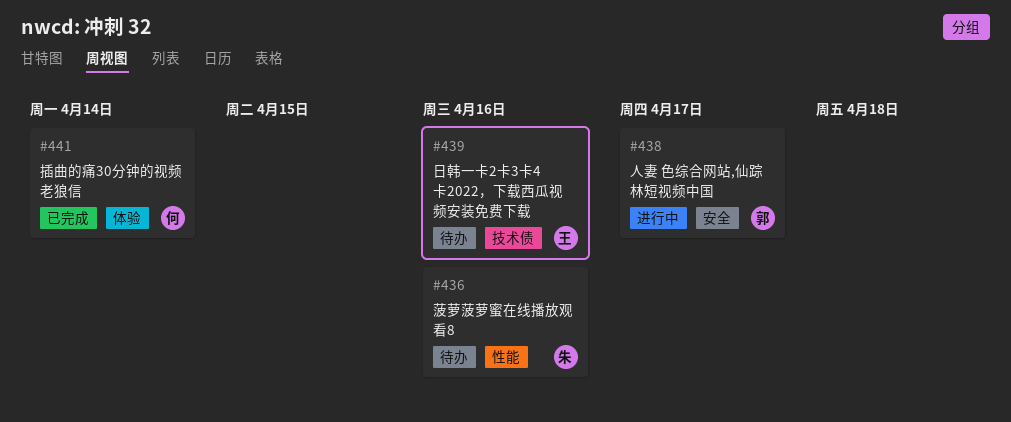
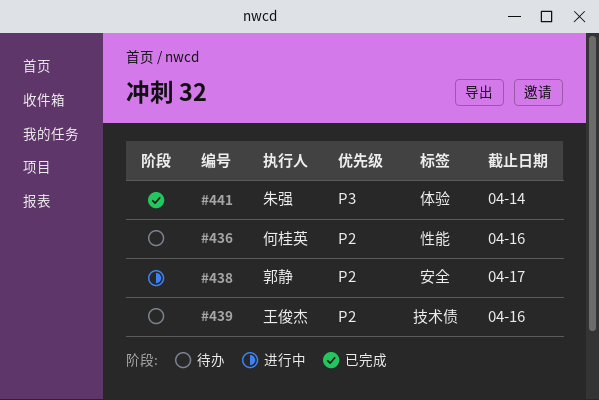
#436, owner: 朱强 -> 何桂英
#441, owner: 何桂英 -> 朱强

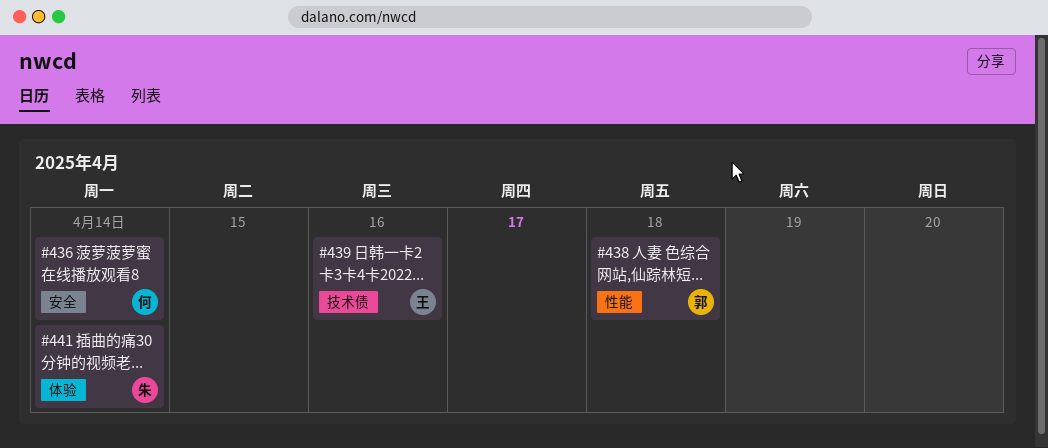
#436, label: 性能 -> 安全
#436, due: Apr 16 -> Apr 14
#438, label: 安全 -> 性能
#438, due: Apr 17 -> Apr 18

